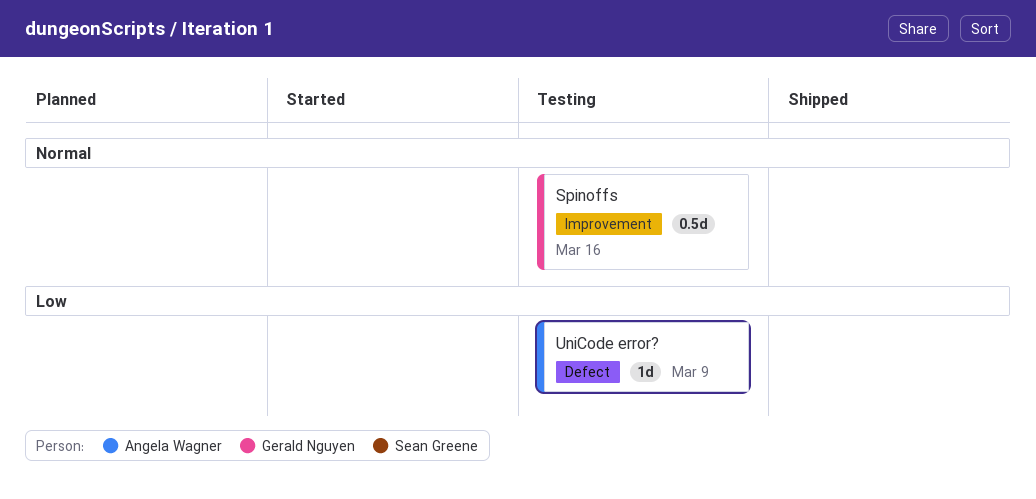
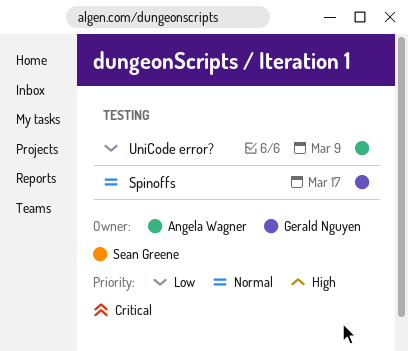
Spinoffs, due: Mar 16 -> Mar 17

